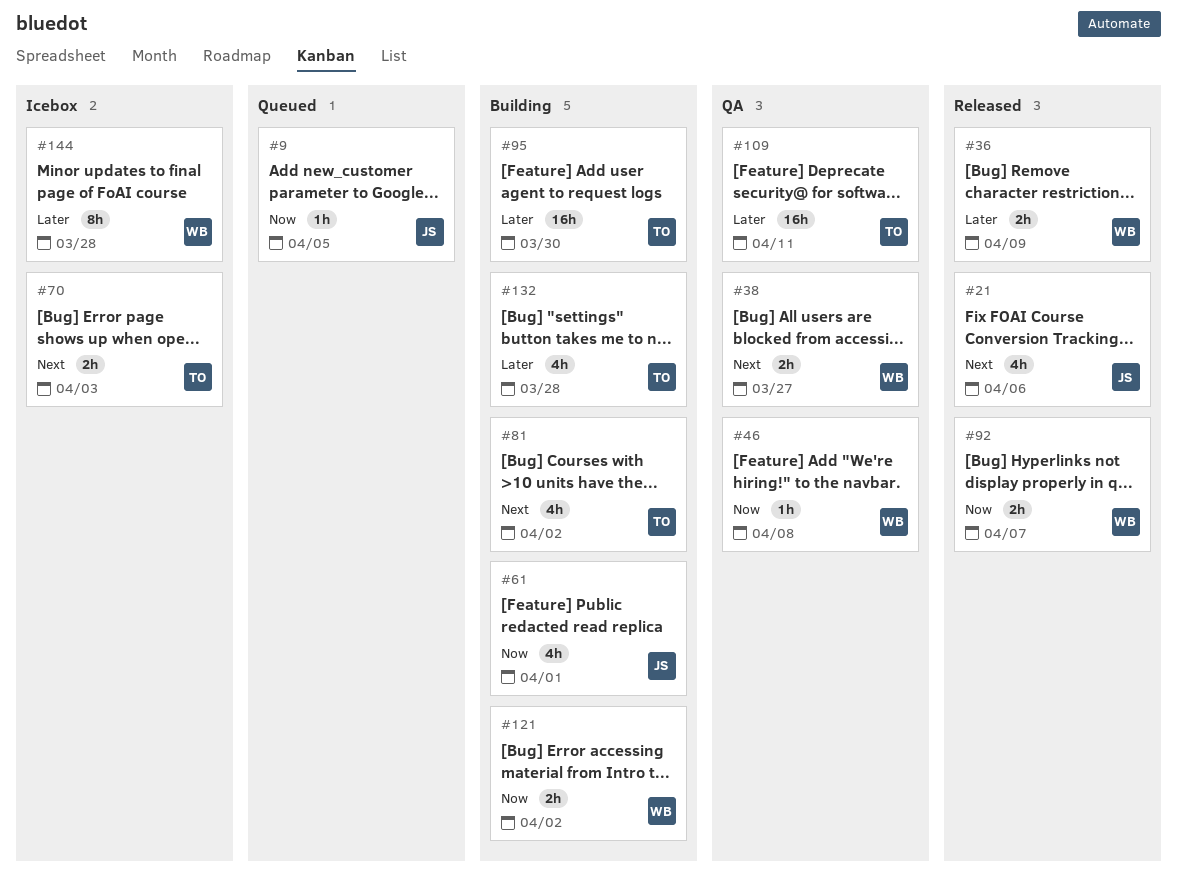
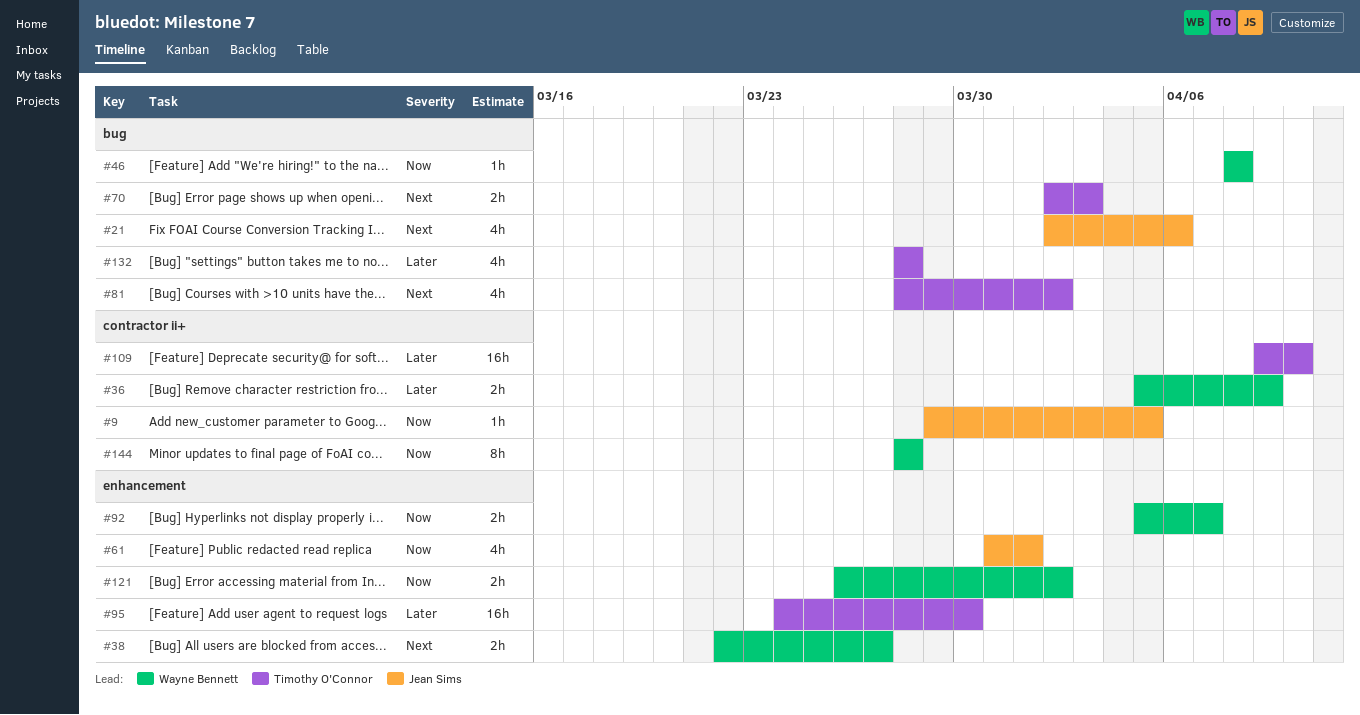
#109, due: Apr 11 -> Apr 10
#144, priority: Later -> Now

